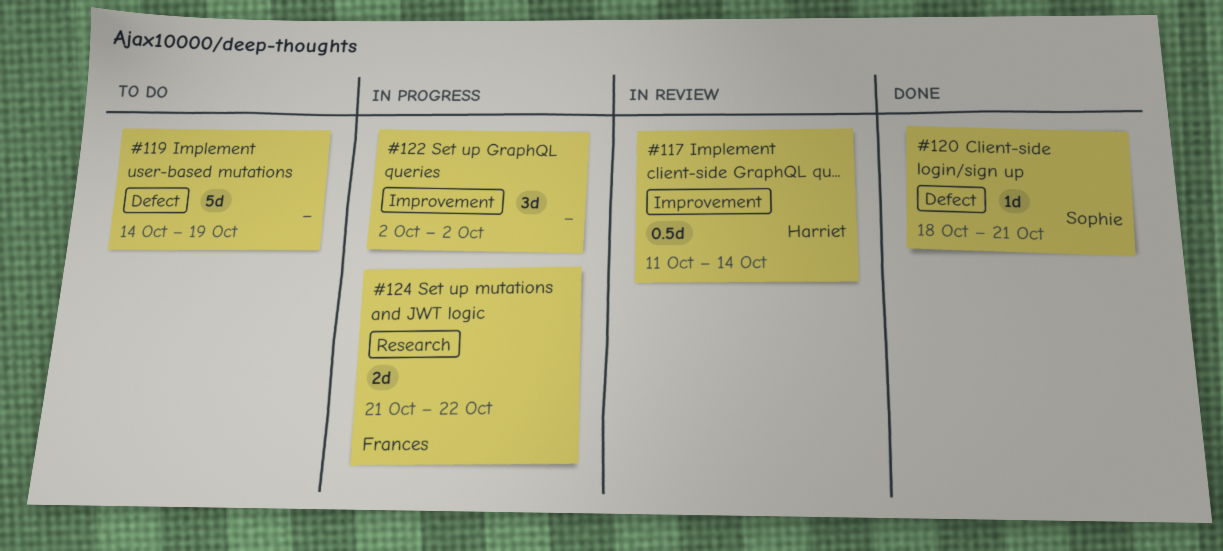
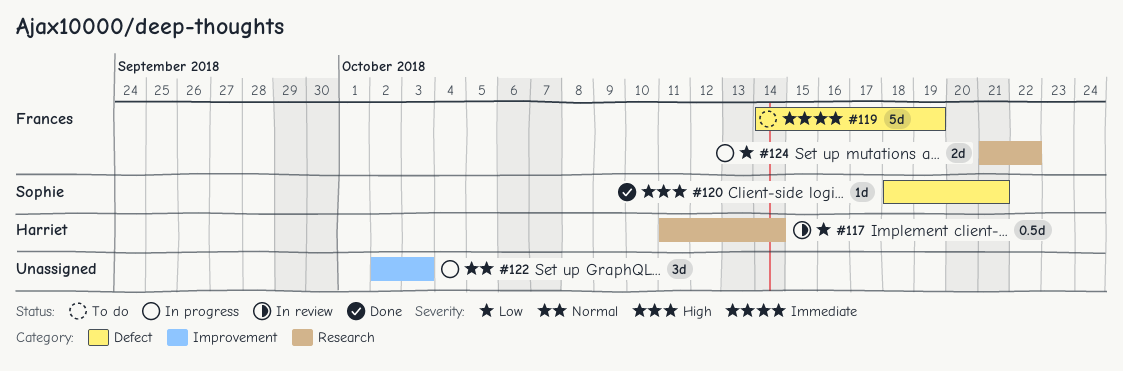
#117, label: Improvement -> Research
#119, owner: none -> Frances
#122, due: Oct 2 -> Oct 3

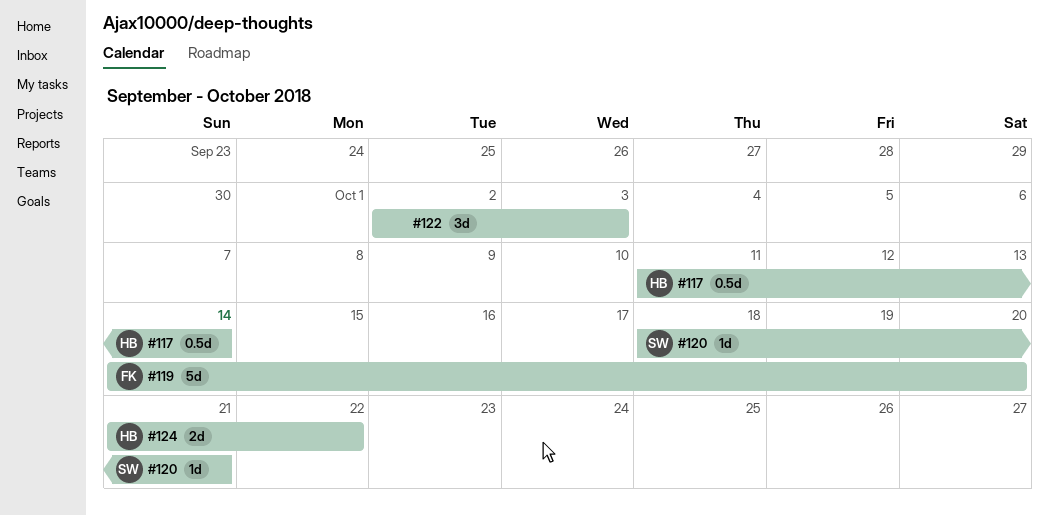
#119, due: Oct 19 -> Oct 20
#124, owner: Frances -> Harriet

